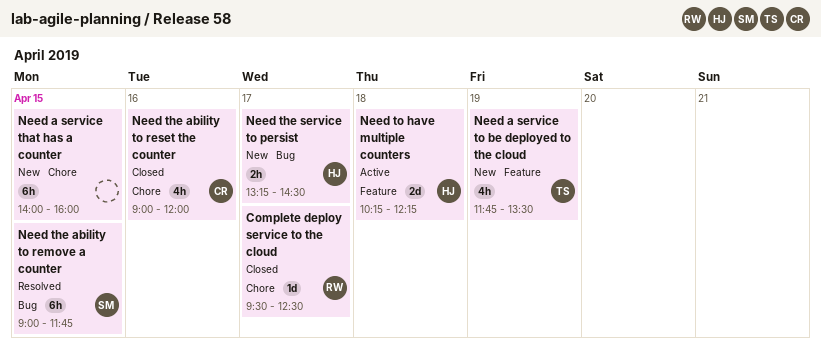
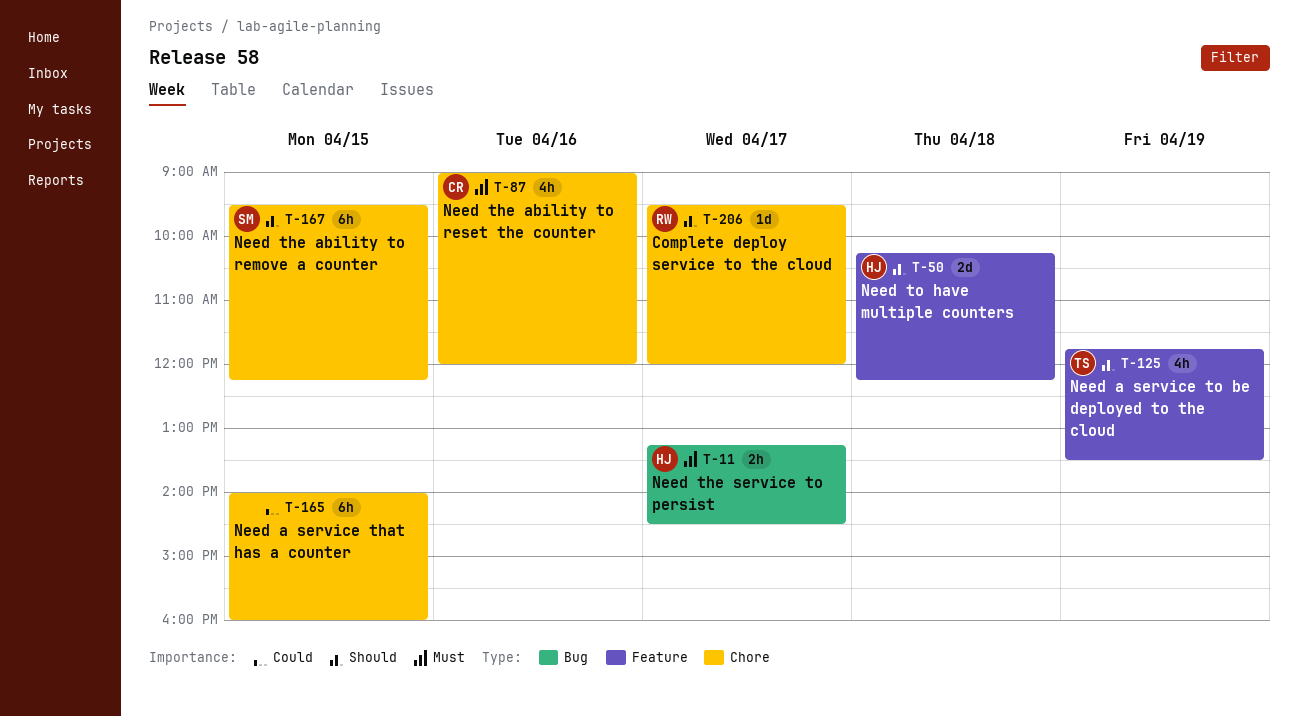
Complete deploy service to the cloud, ends: 12:30 -> 12:00
Need the ability to remove a counter, label: Bug -> Chore
Need the ability to remove a counter, begins: 09:00 -> 09:30
Need the ability to remove a counter, ends: 11:45 -> 12:15

